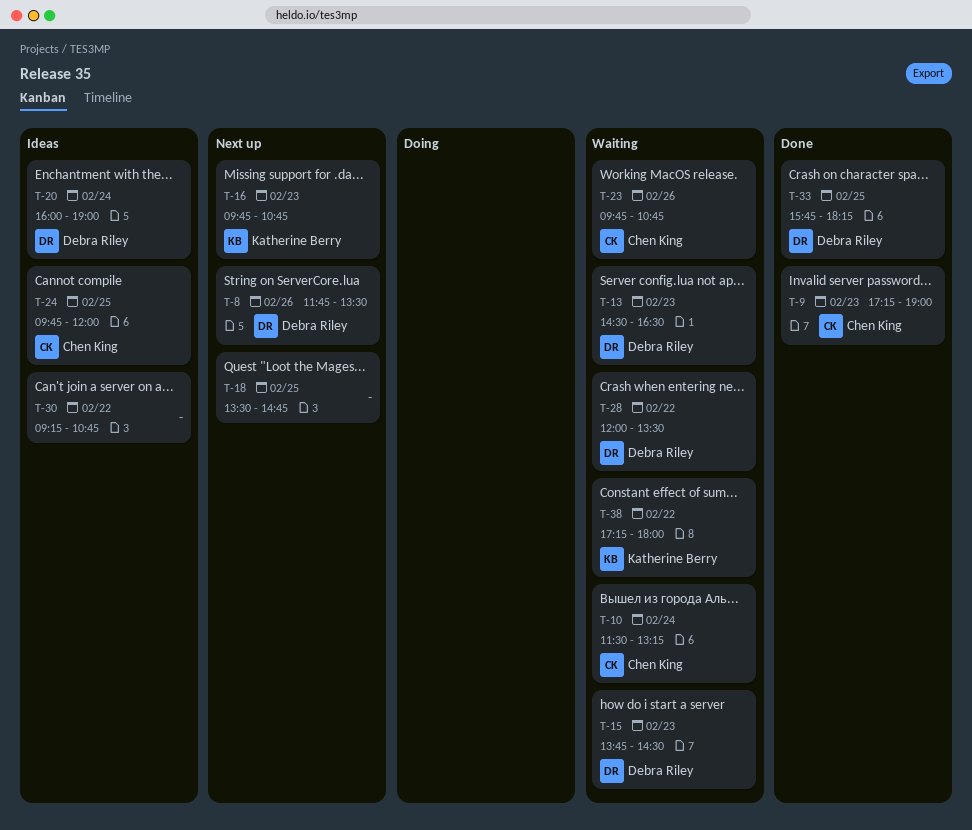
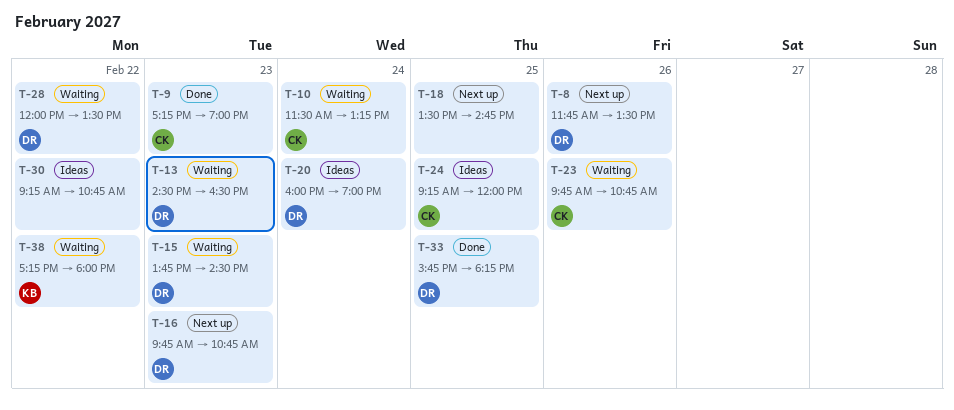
T-16, owner: Katherine Berry -> Debra Riley
T-24, begins: 09:45 -> 09:15

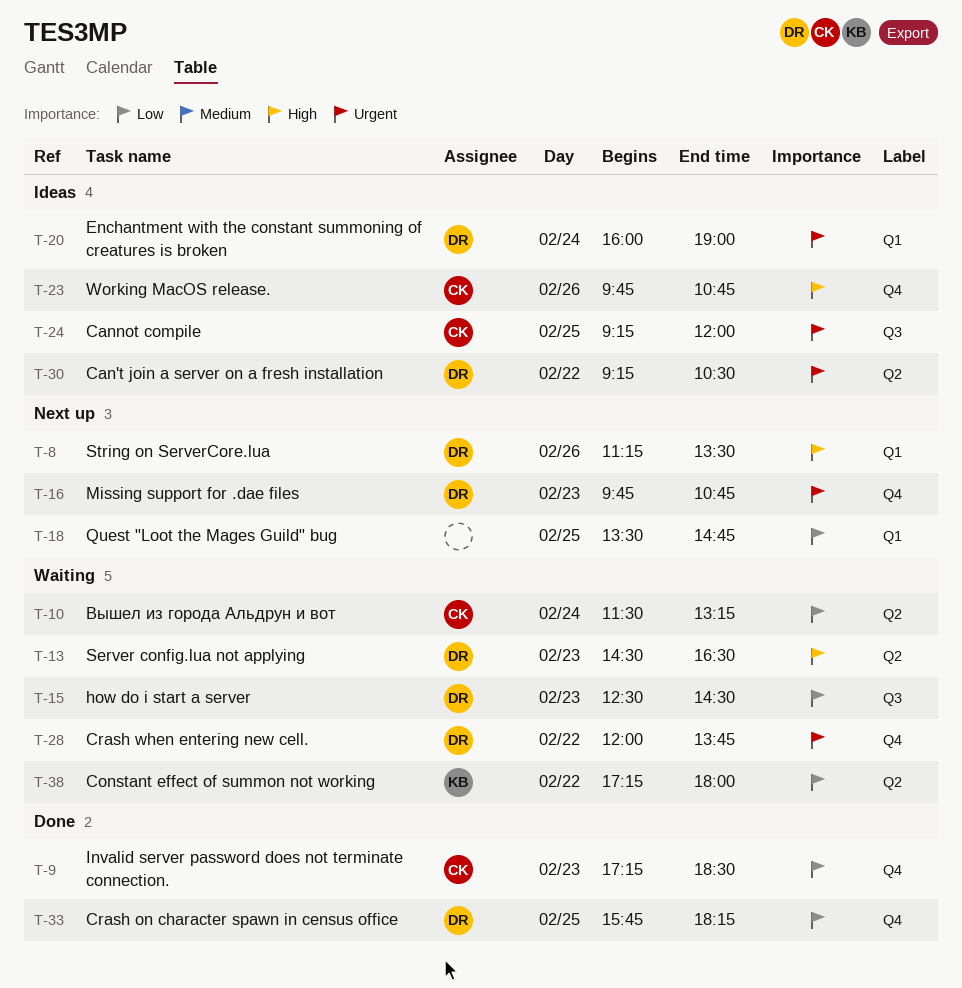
T-8, begins: 11:45 -> 11:15
T-9, ends: 19:00 -> 18:30
T-15, begins: 13:45 -> 12:30
T-23, status: Waiting -> Ideas
T-28, ends: 13:30 -> 13:45
T-30, owner: none -> DR
T-30, ends: 10:45 -> 10:30

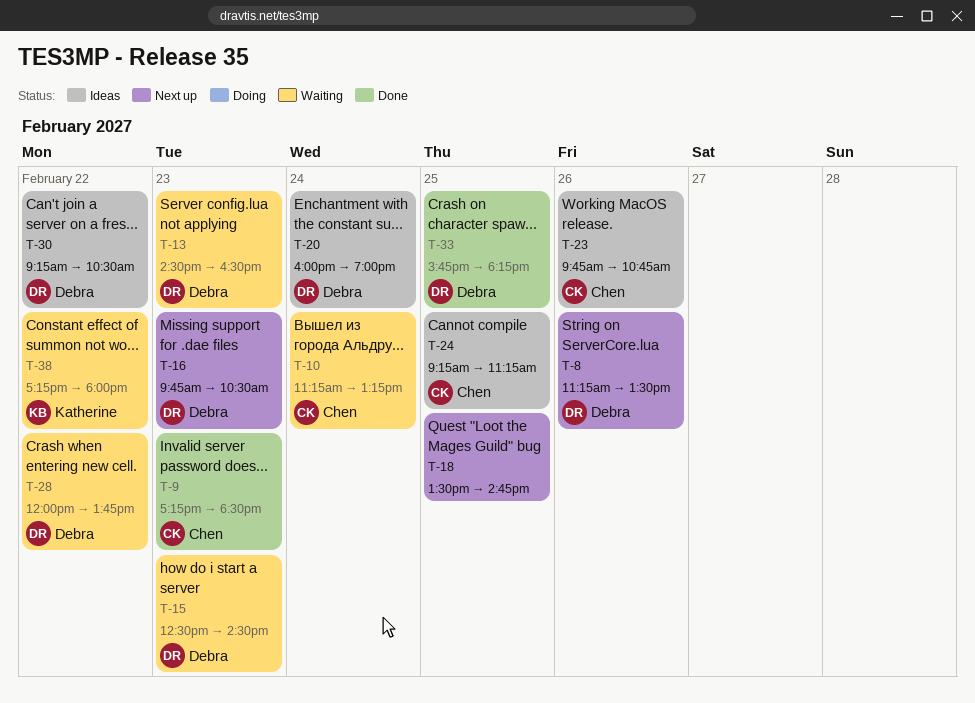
T-10, begins: 11:30 -> 11:15
T-16, ends: 10:45 -> 10:30
T-24, ends: 12:00 -> 11:15

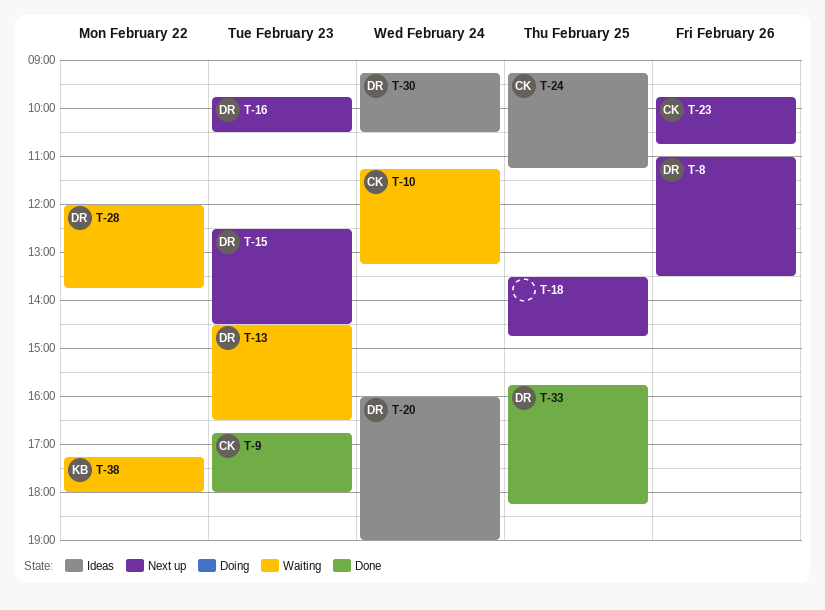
T-8, begins: 11:15 -> 11:00
T-9, begins: 17:15 -> 16:45
T-9, ends: 18:30 -> 18:00
T-15, status: Waiting -> Next up
T-23, status: Ideas -> Next up
T-30, day: Feb 22 -> Feb 24

